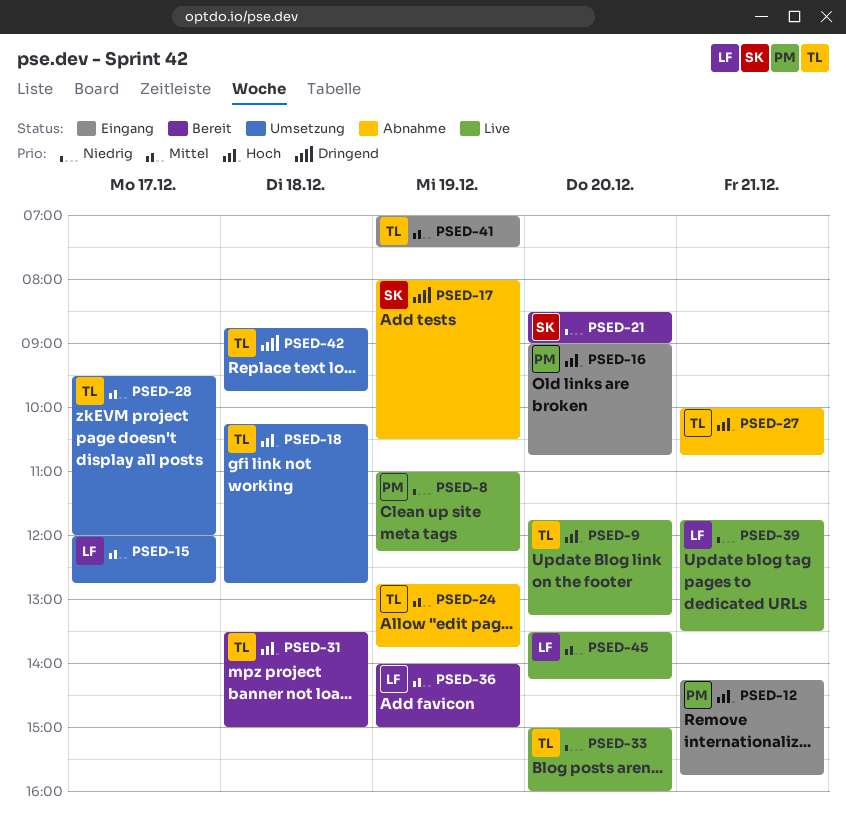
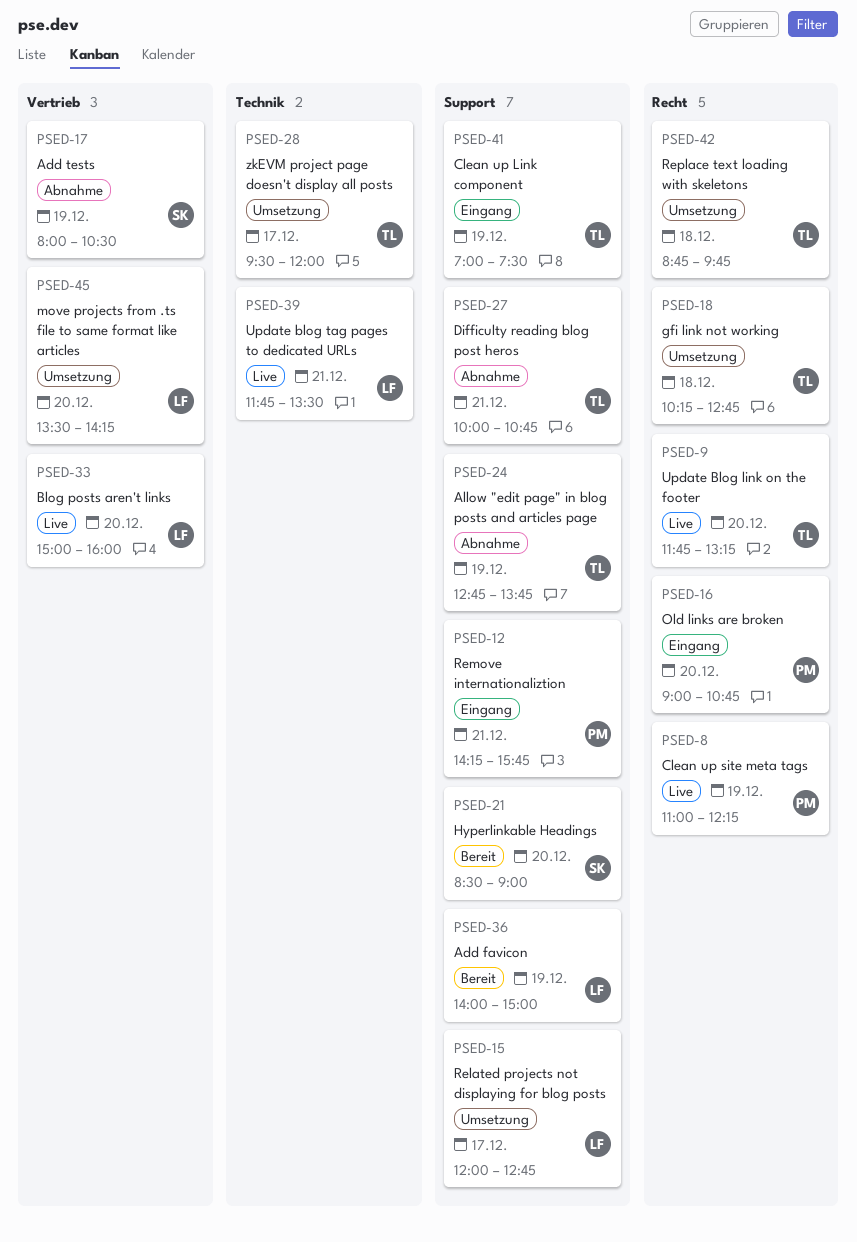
PSED-31: present -> none
PSED-33, owner: TL -> LF
PSED-45, status: Live -> Umsetzung

